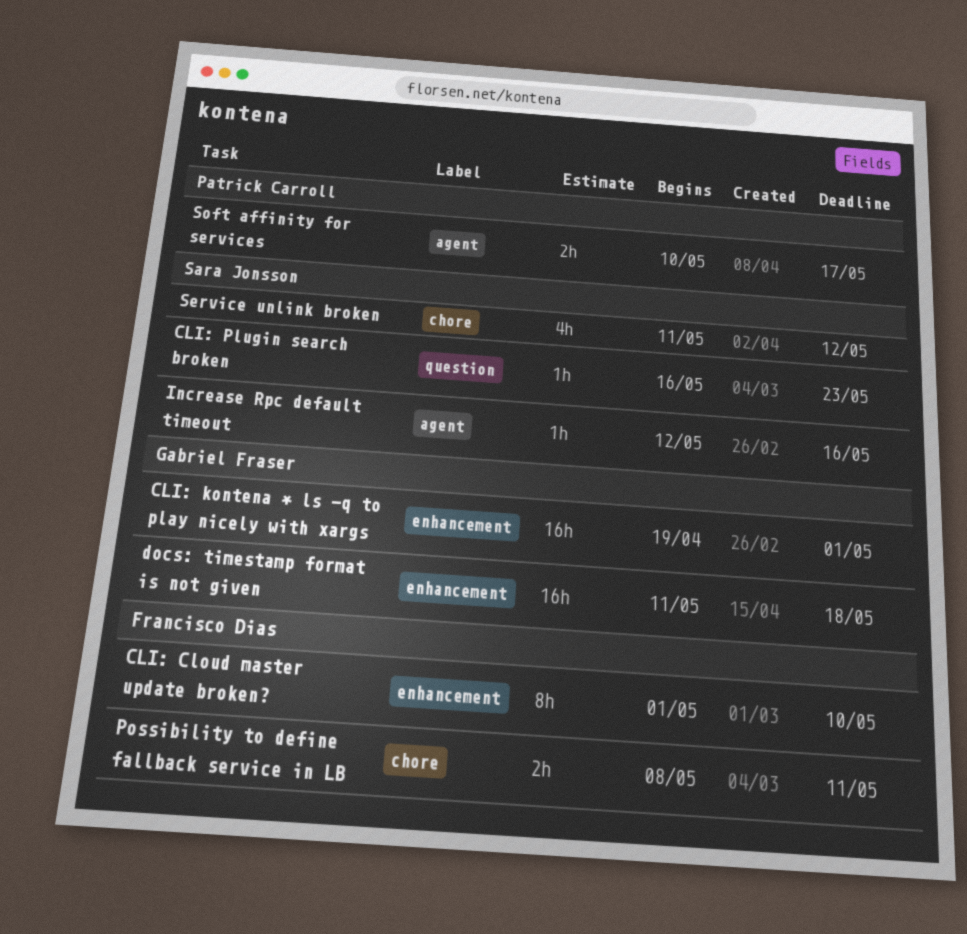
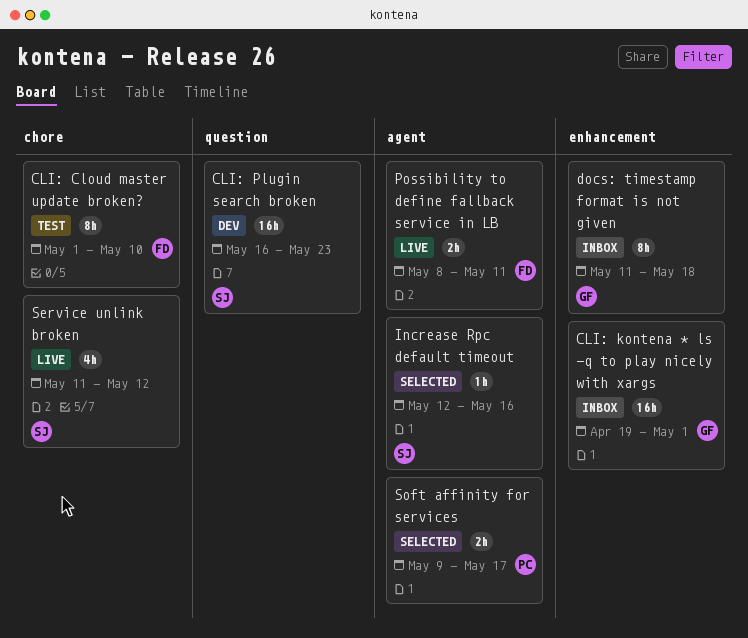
CLI: Cloud master update broken?, label: enhancement -> chore
CLI: Plugin search broken, estimate: 1h -> 16h
docs: timestamp format is not given, estimate: 16h -> 8h
Possibility to define fallback service in LB, label: chore -> agent
Soft affinity for services, start: May 10 -> May 9

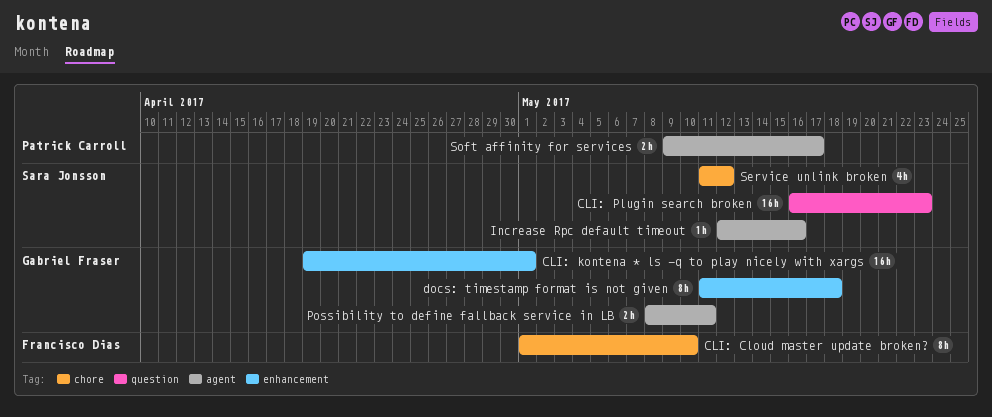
Possibility to define fallback service in LB, owner: Francisco Dias -> Gabriel Fraser

